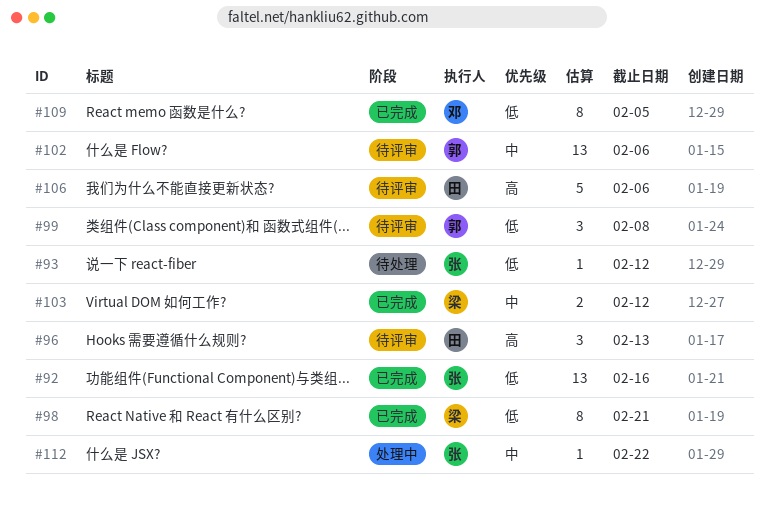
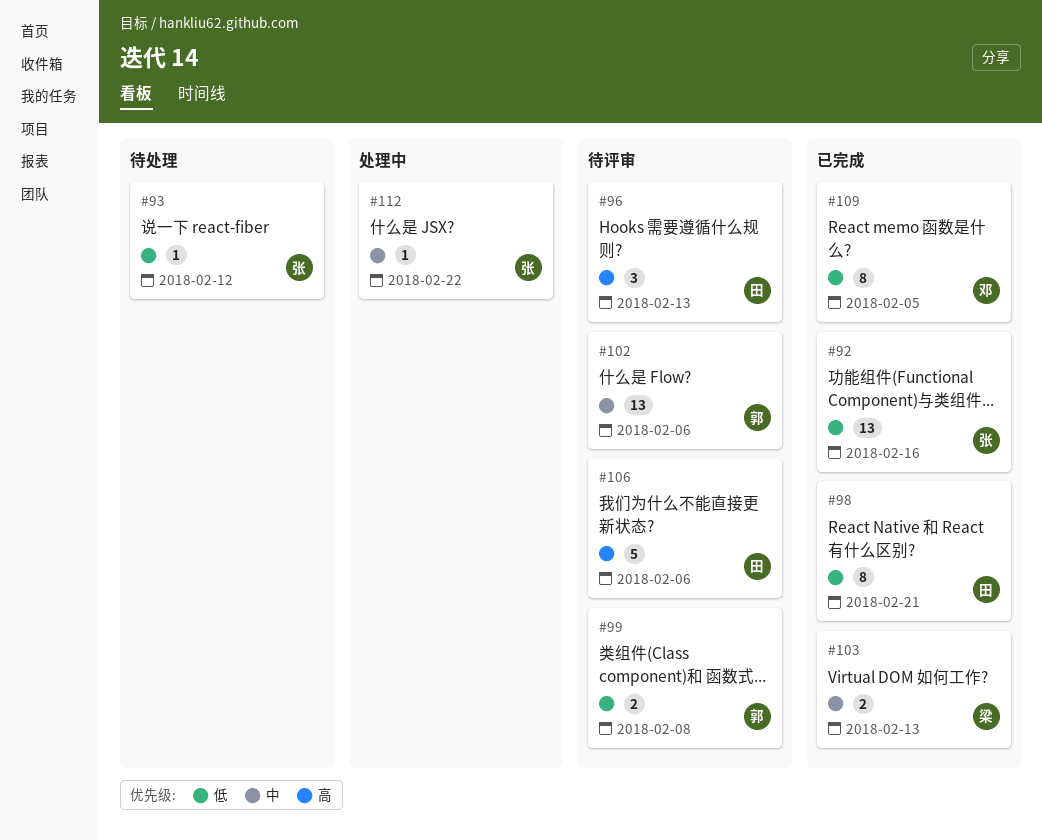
#98, owner: 梁 -> 田
#99, estimate: 3 -> 2
#103, due: Feb 12 -> Feb 13

